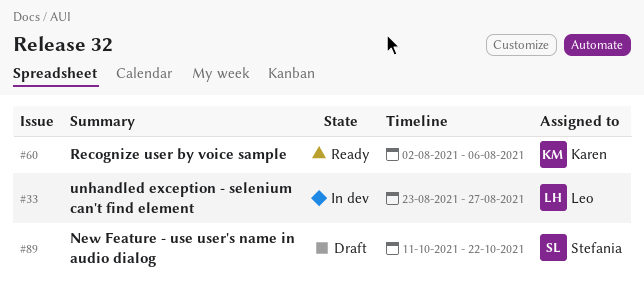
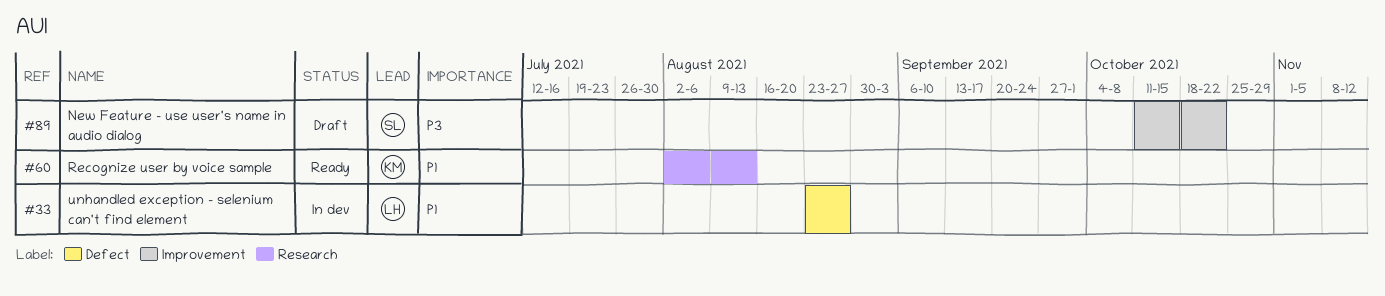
#60, due: Aug 6 -> Aug 13

